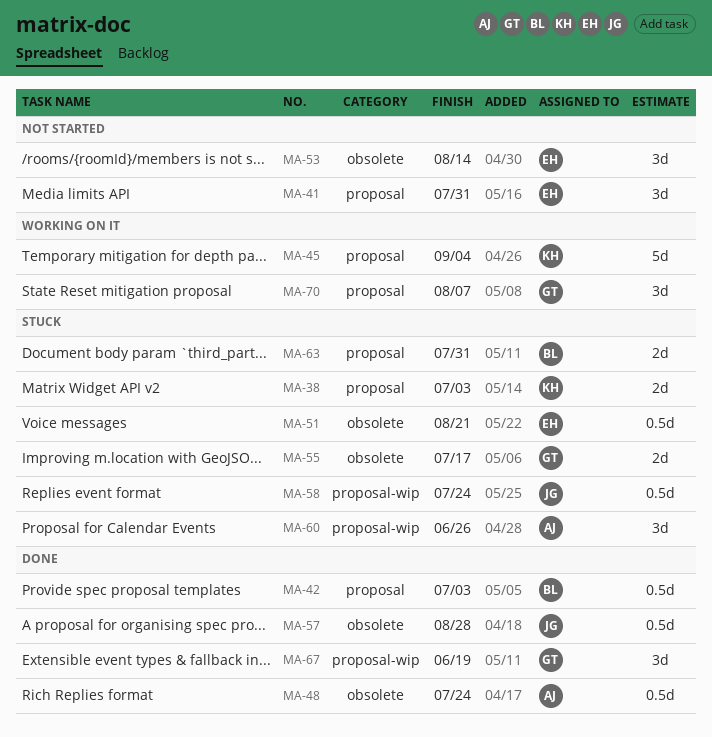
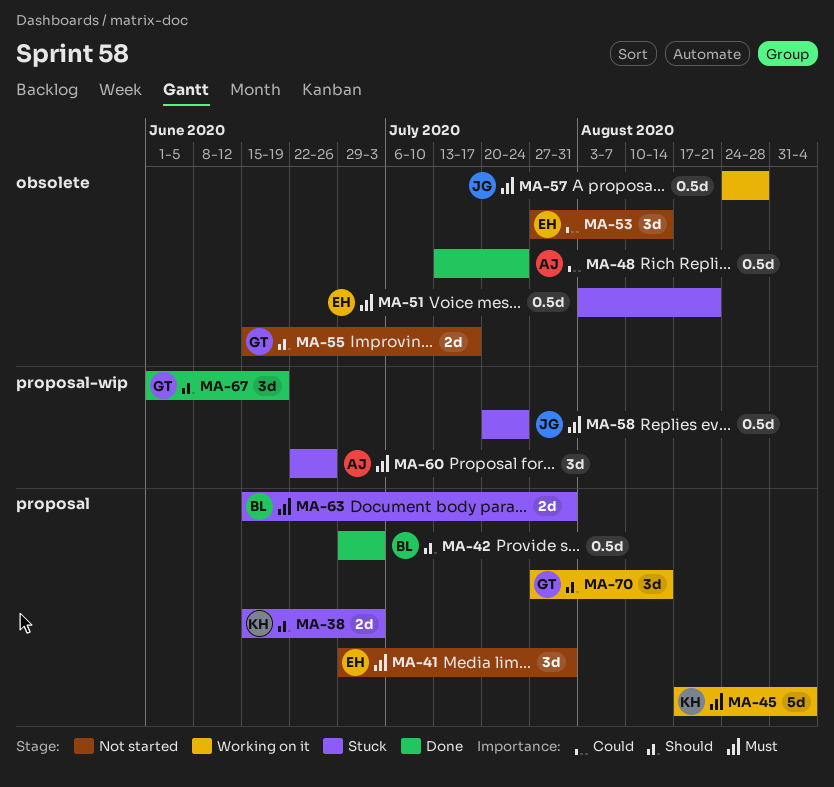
MA-55, status: Stuck -> Not started
MA-57, status: Done -> Working on it
MA-70, due: Aug 7 -> Aug 14

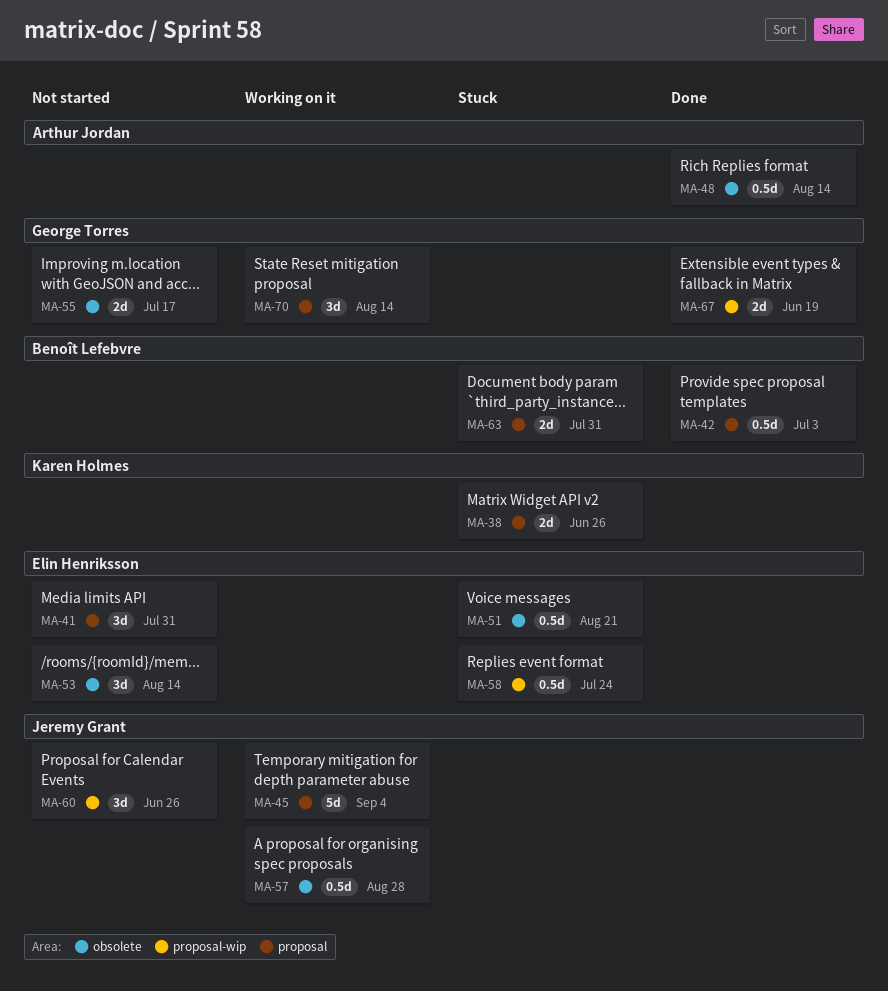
MA-38, due: Jul 3 -> Jun 26
MA-45, owner: Karen Holmes -> Jeremy Grant
MA-48, due: Jul 24 -> Aug 14
MA-58, owner: Jeremy Grant -> Elin Henriksson
MA-60, status: Stuck -> Not started
MA-60, owner: Arthur Jordan -> Jeremy Grant
MA-67, estimate: 3d -> 2d

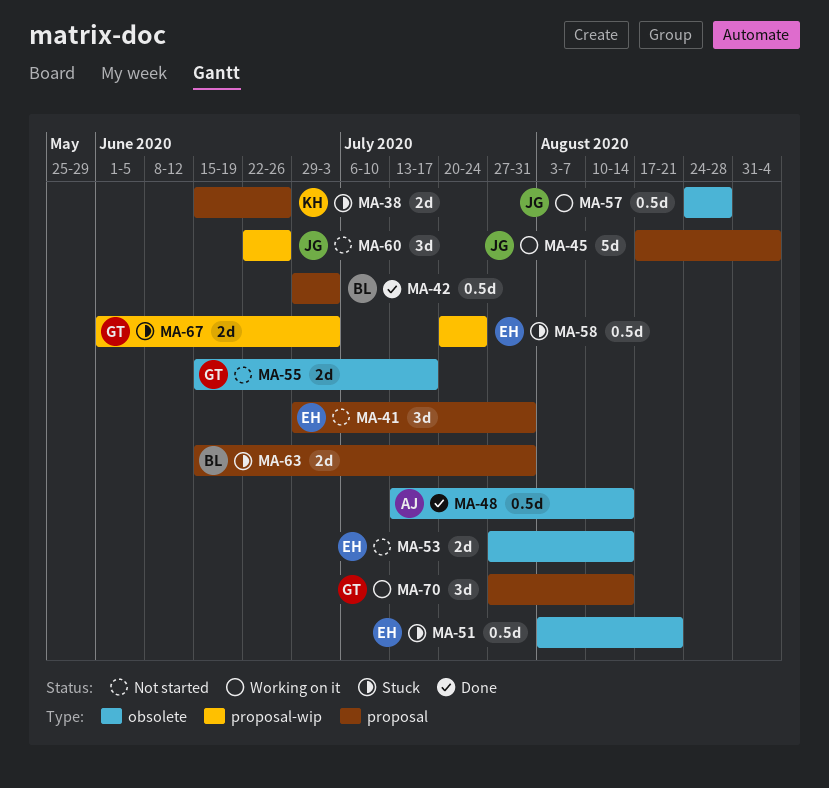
MA-53, estimate: 3d -> 2d
MA-67, status: Done -> Stuck
MA-67, due: Jun 19 -> Jul 3

